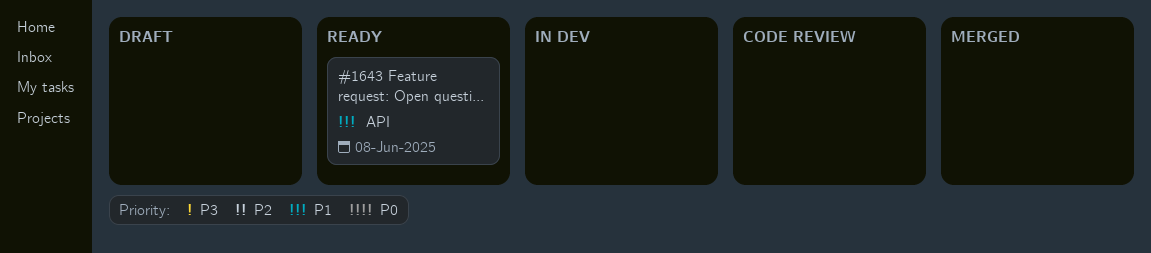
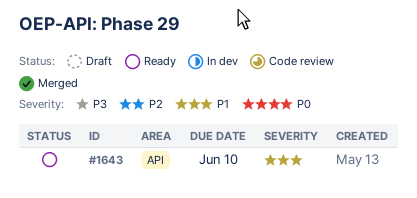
#1643, due: Jun 8 -> Jun 10

